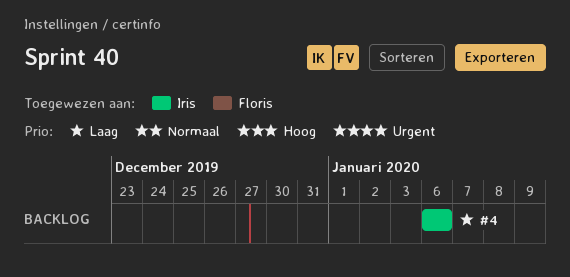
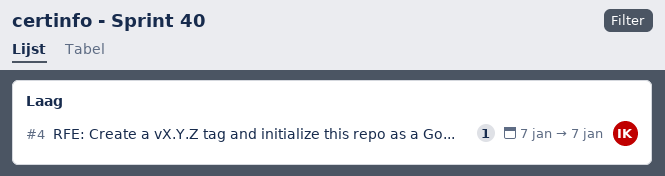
#4, start: Jan 6 -> Jan 7
#4, due: Jan 6 -> Jan 7

